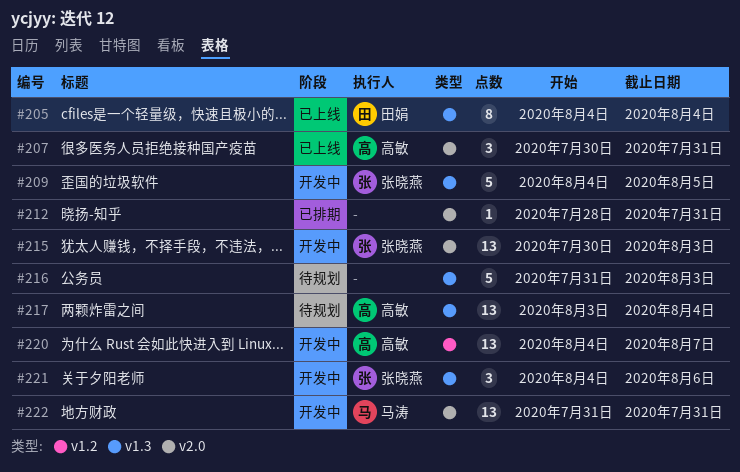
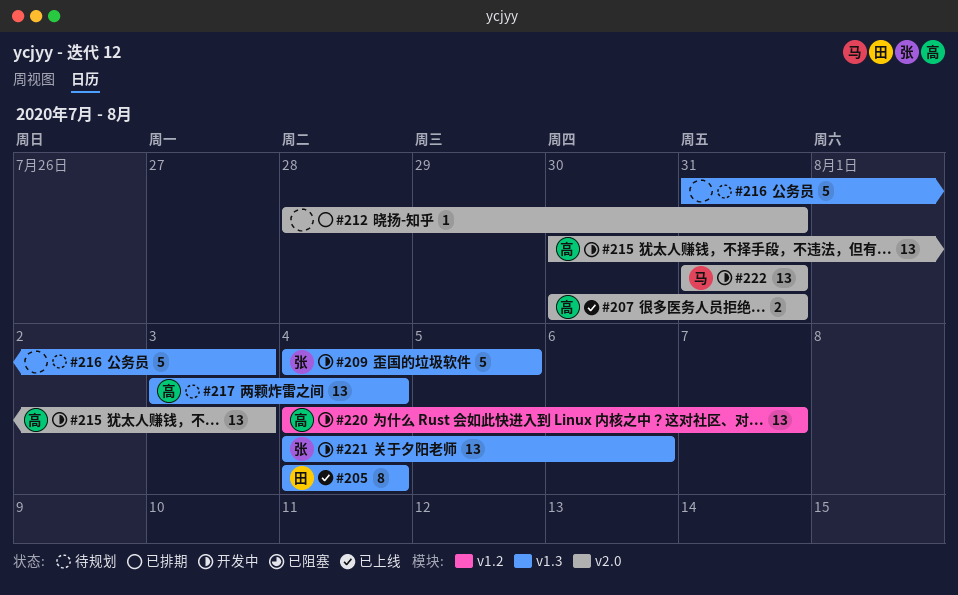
#207, estimate: 3 -> 2
#215, owner: 张晓燕 -> 高敏
#221, estimate: 3 -> 13

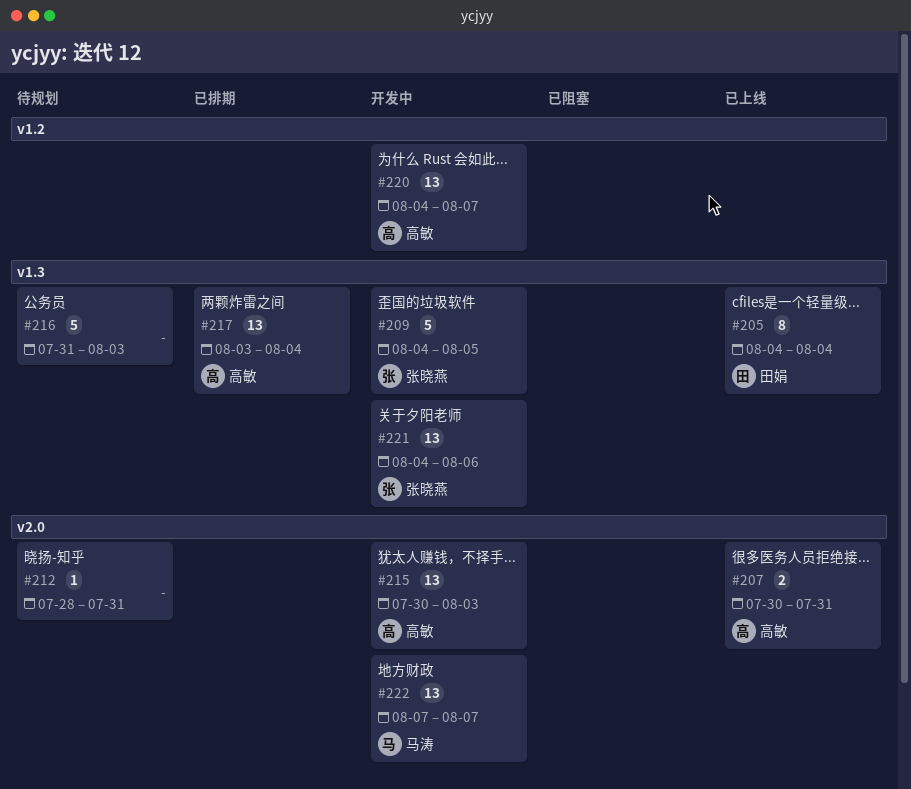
#212, status: 已排期 -> 待规划
#217, status: 待规划 -> 已排期
#222, start: Jul 31 -> Aug 7
#222, due: Jul 31 -> Aug 7

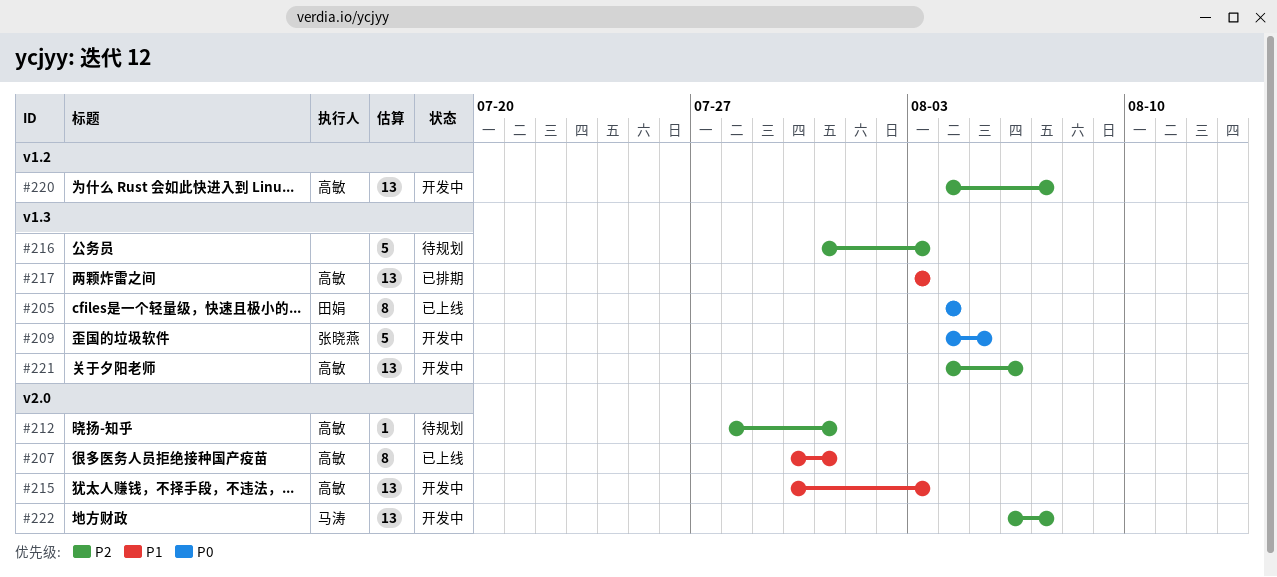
#207, estimate: 2 -> 8
#212, owner: none -> 高敏
#217, due: Aug 4 -> Aug 3
#221, owner: 张晓燕 -> 高敏
#222, start: Aug 7 -> Aug 6

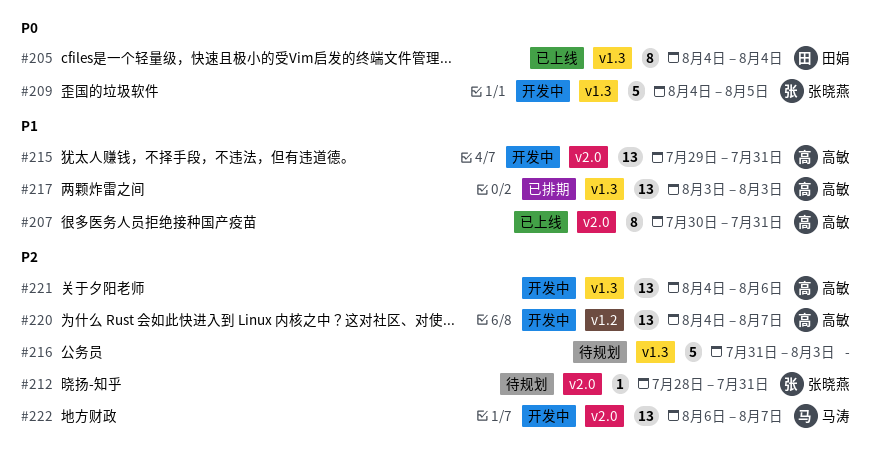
#212, owner: 高敏 -> 张晓燕
#215, start: Jul 30 -> Jul 29
#215, due: Aug 3 -> Jul 31

